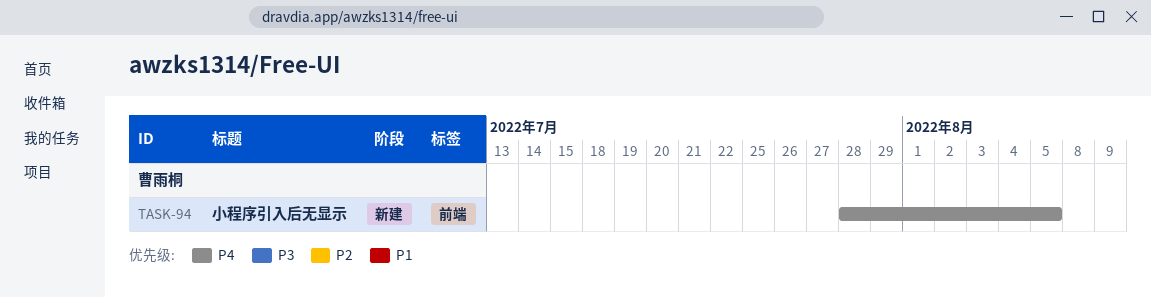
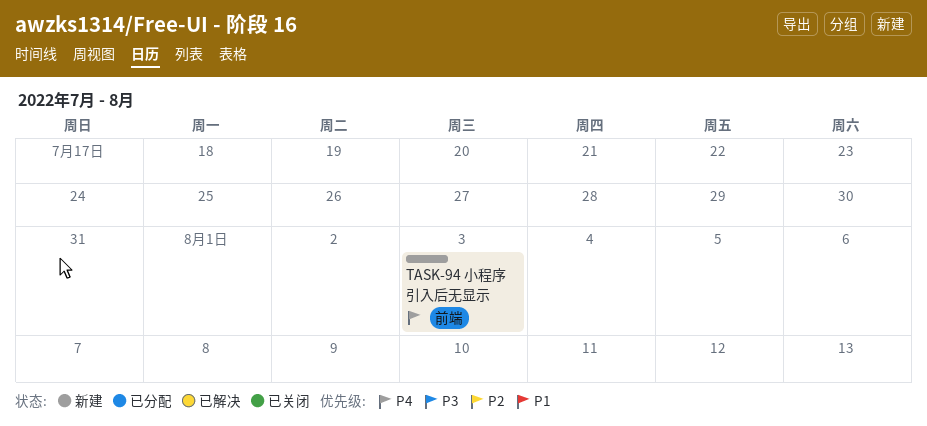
TASK-94, due: Aug 5 -> Aug 3

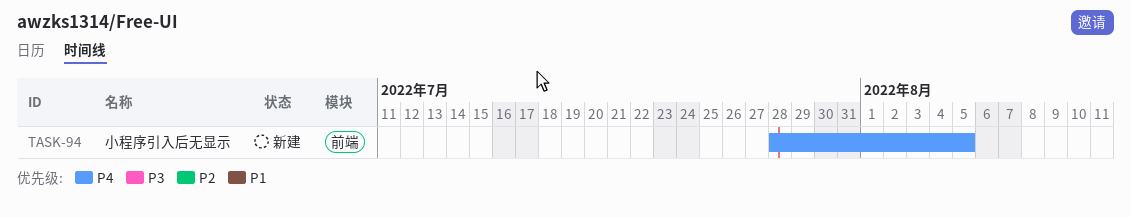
TASK-94, due: Aug 3 -> Aug 5

